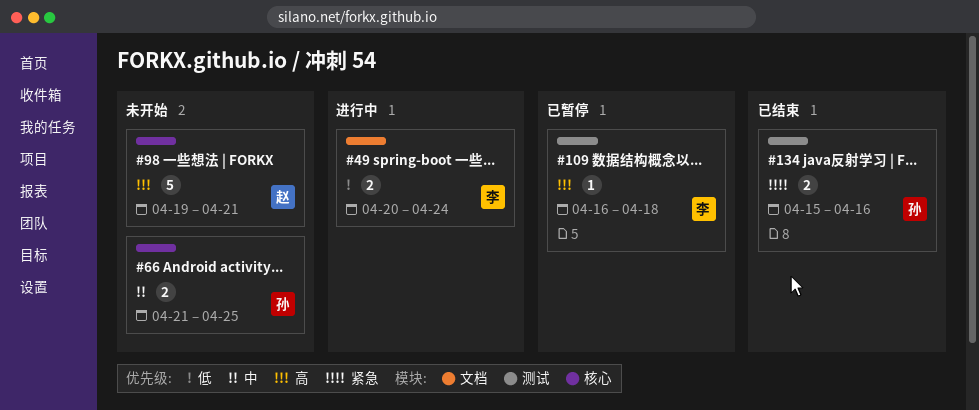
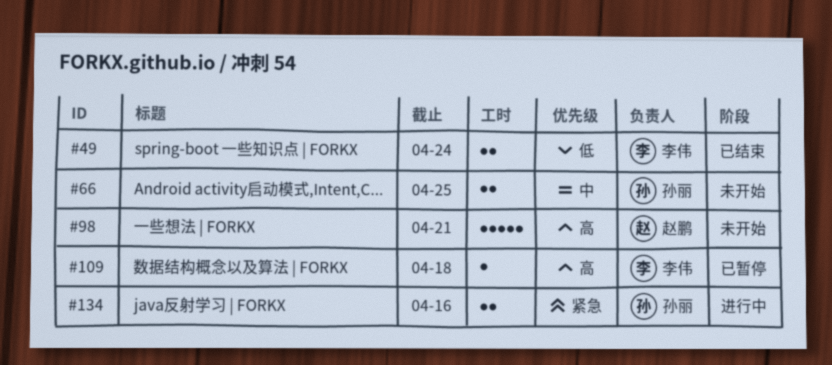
#49, status: 进行中 -> 已结束
#134, status: 已结束 -> 进行中

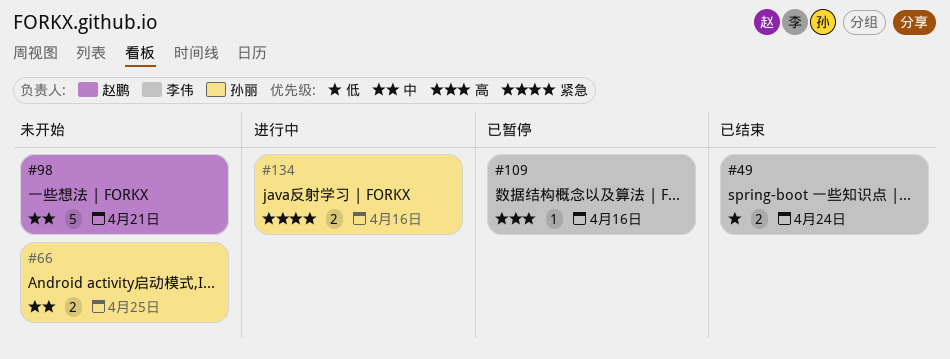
#98, priority: 高 -> 中
#109, due: Apr 18 -> Apr 16

